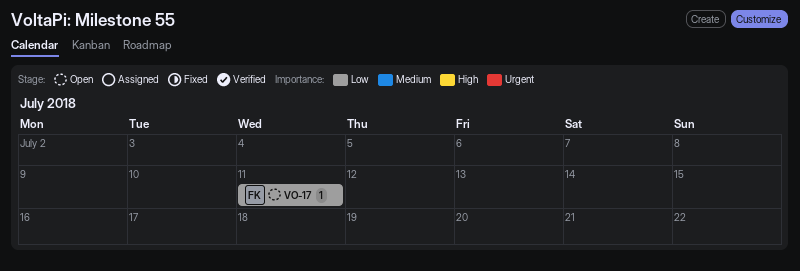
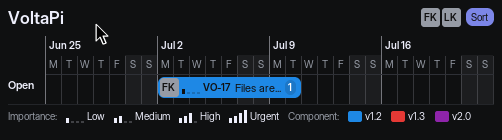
VO-17, start: Jul 11 -> Jul 2
VO-17, due: Jul 11 -> Jul 10

